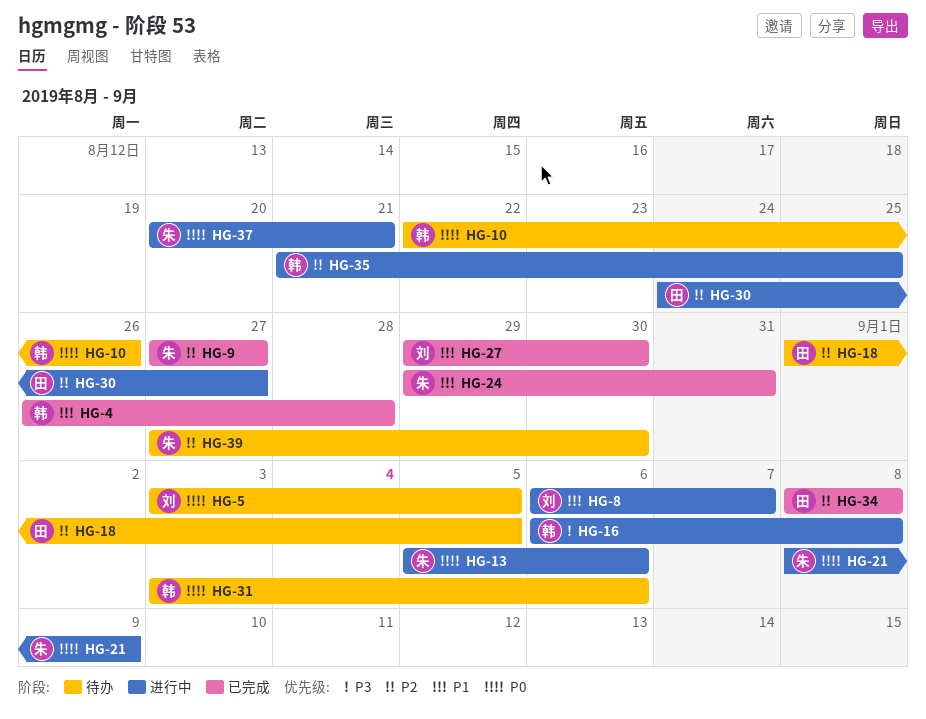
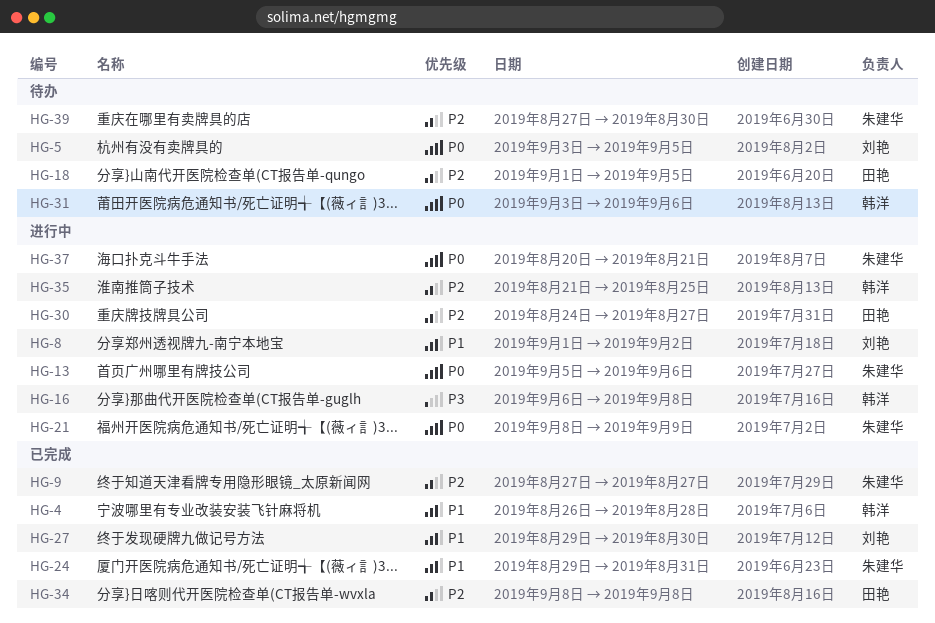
HG-8, start: Sep 6 -> Sep 1
HG-8, due: Sep 7 -> Sep 2
HG-10: present -> none

